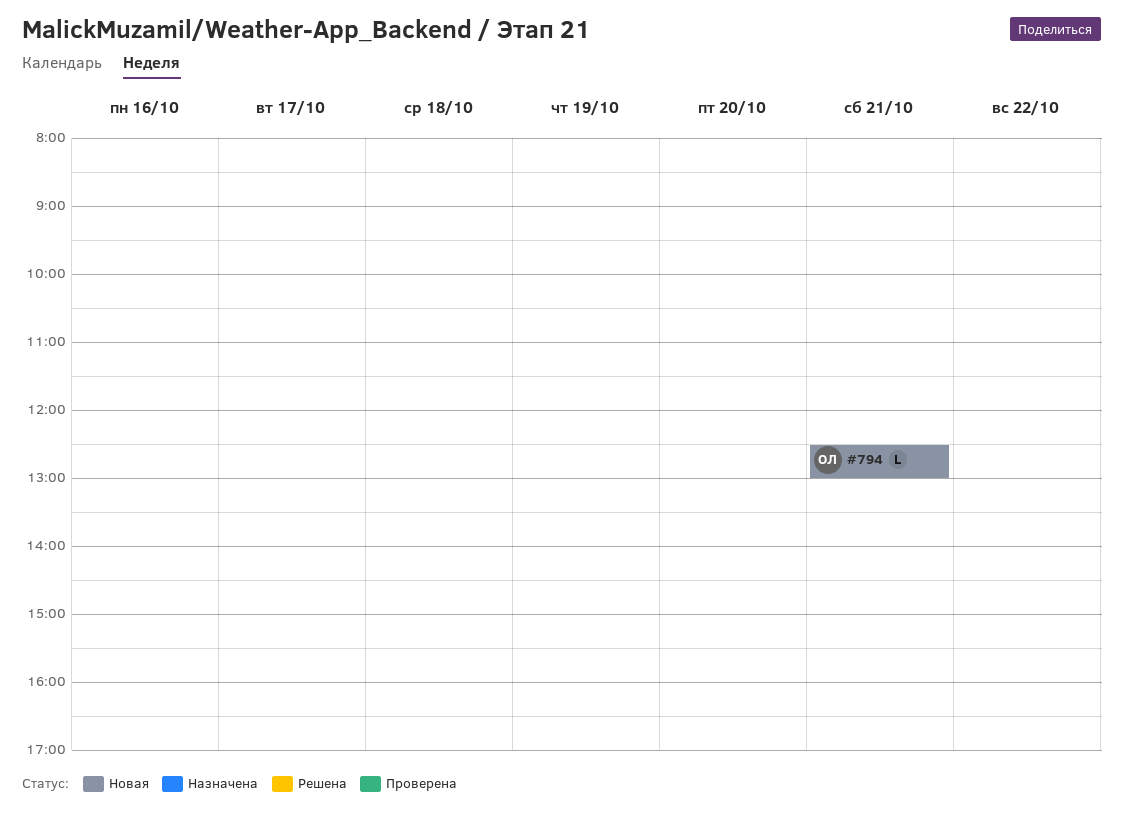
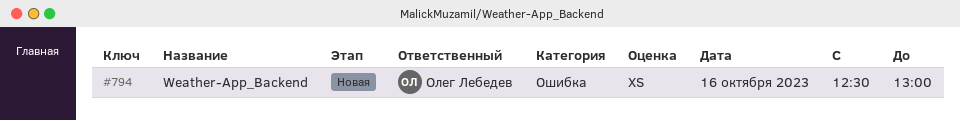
#794, estimate: L -> XS
#794, day: Oct 21 -> Oct 16

